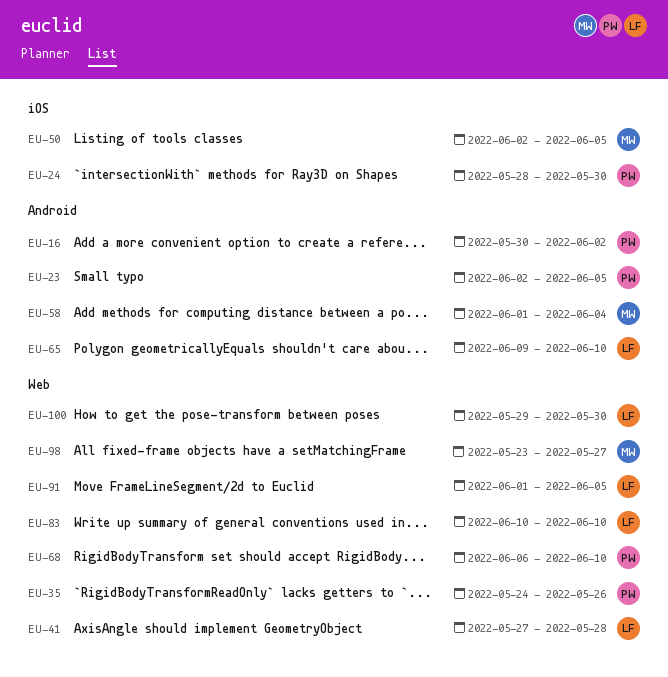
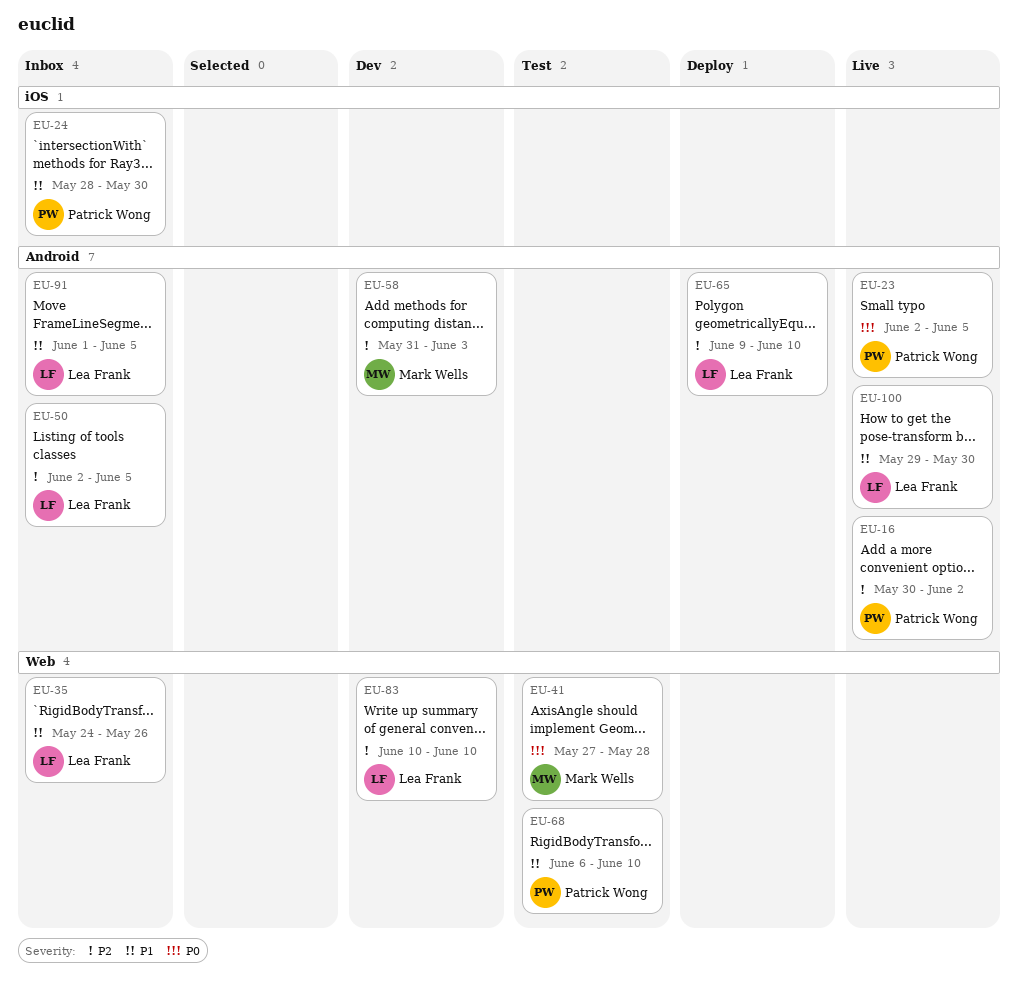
EU-35, owner: Patrick Wong -> Lea Frank
EU-41, owner: Lea Frank -> Mark Wells
EU-50, owner: Mark Wells -> Lea Frank
EU-50, label: iOS -> Android
EU-58, start: Jun 1 -> May 31
EU-58, due: Jun 4 -> Jun 3
EU-91, label: Web -> Android
EU-98: present -> none
EU-100, label: Web -> Android

